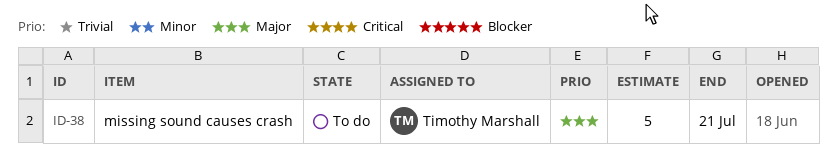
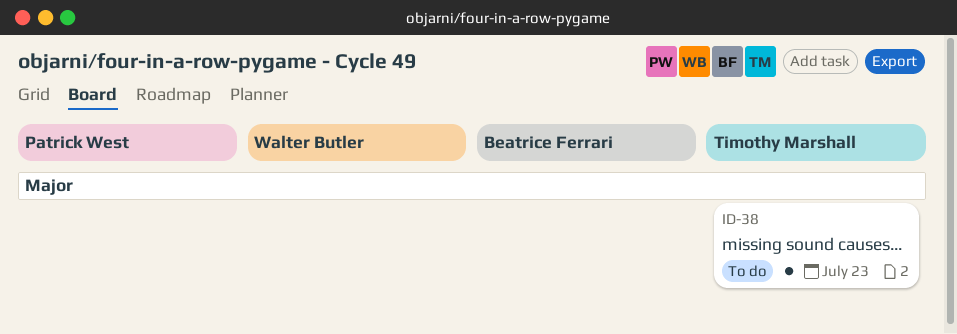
ID-38, estimate: 5 -> 1
ID-38, due: Jul 21 -> Jul 23

